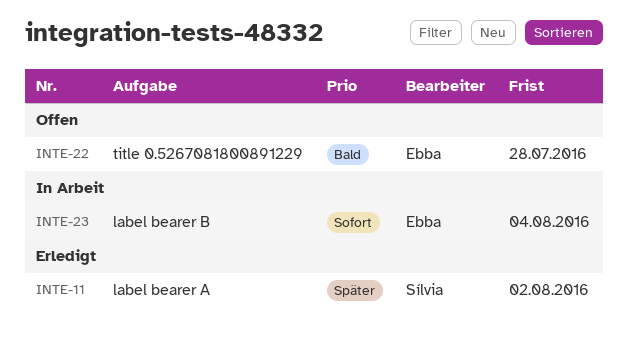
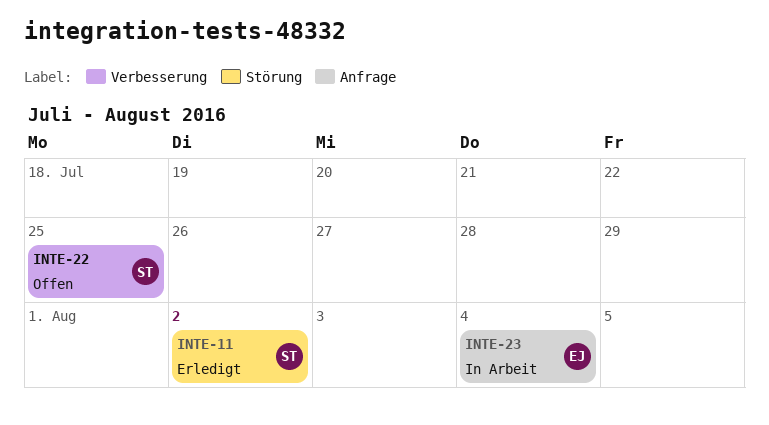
INTE-22, owner: Ebba -> Sílvia
INTE-22, due: Jul 28 -> Jul 25

